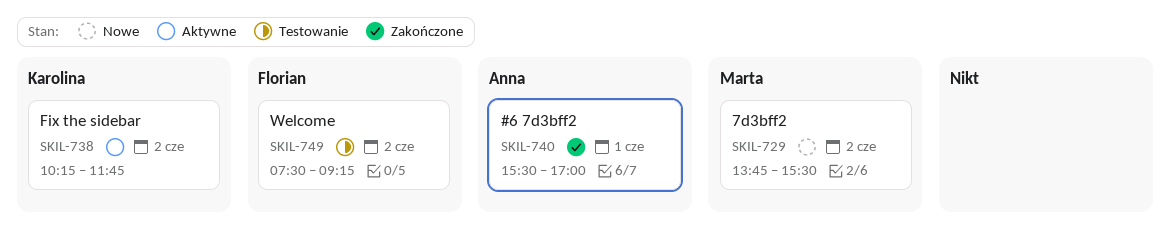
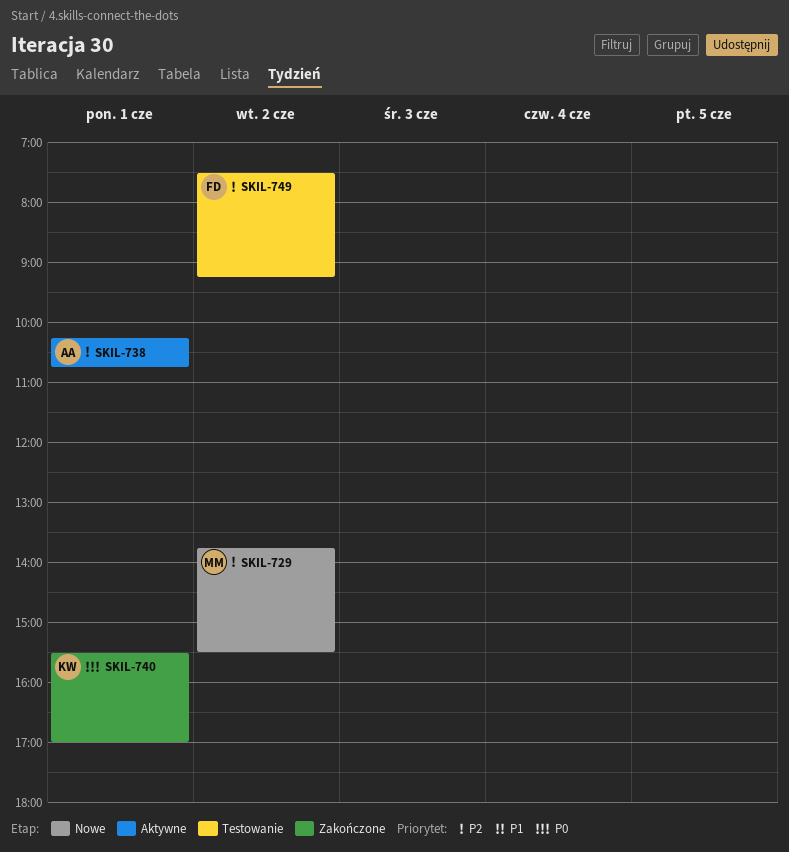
SKIL-738, owner: Karolina -> Anna
SKIL-738, day: Jun 2 -> Jun 1
SKIL-738, ends: 11:45 -> 10:45
SKIL-740, owner: Anna -> Karolina

